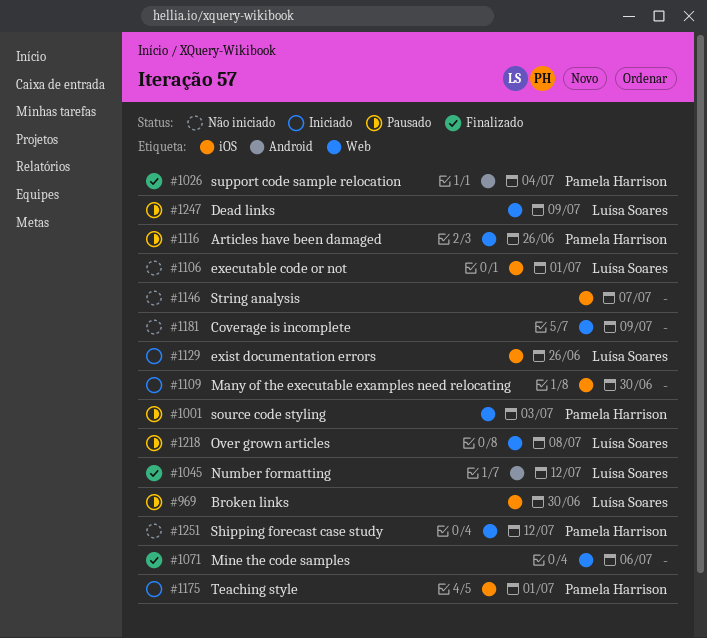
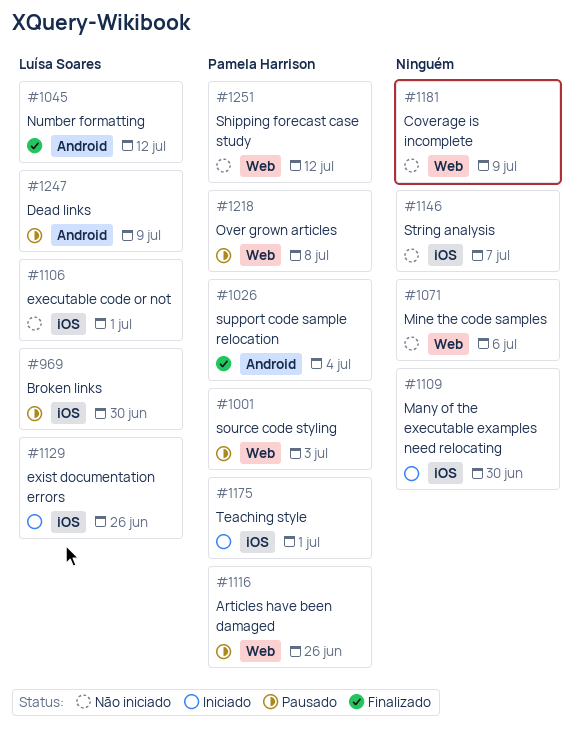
#1071, status: Finalizado -> Não iniciado
#1218, owner: Luísa Soares -> Pamela Harrison
#1247, label: Web -> Android

